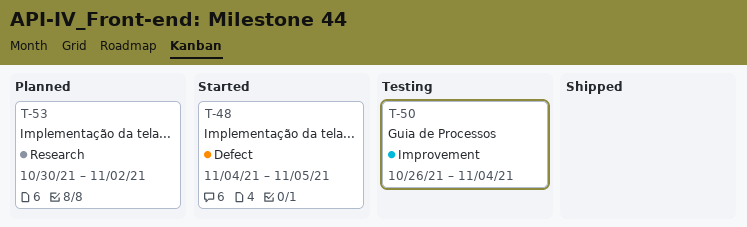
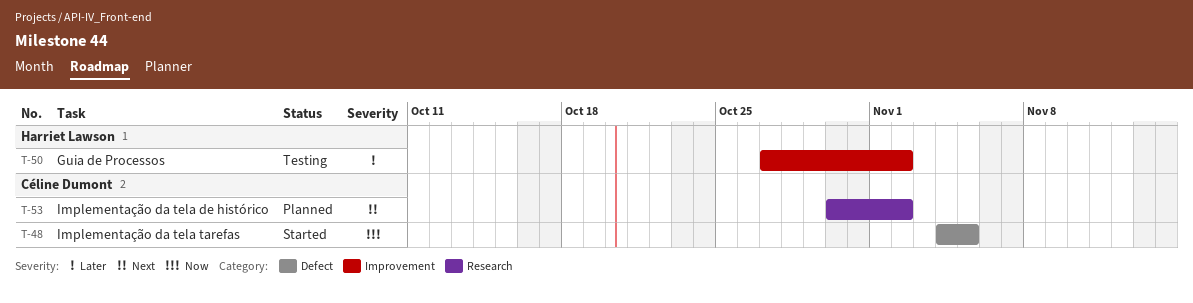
T-50, start: Oct 26 -> Oct 27
T-50, due: Nov 4 -> Nov 2

